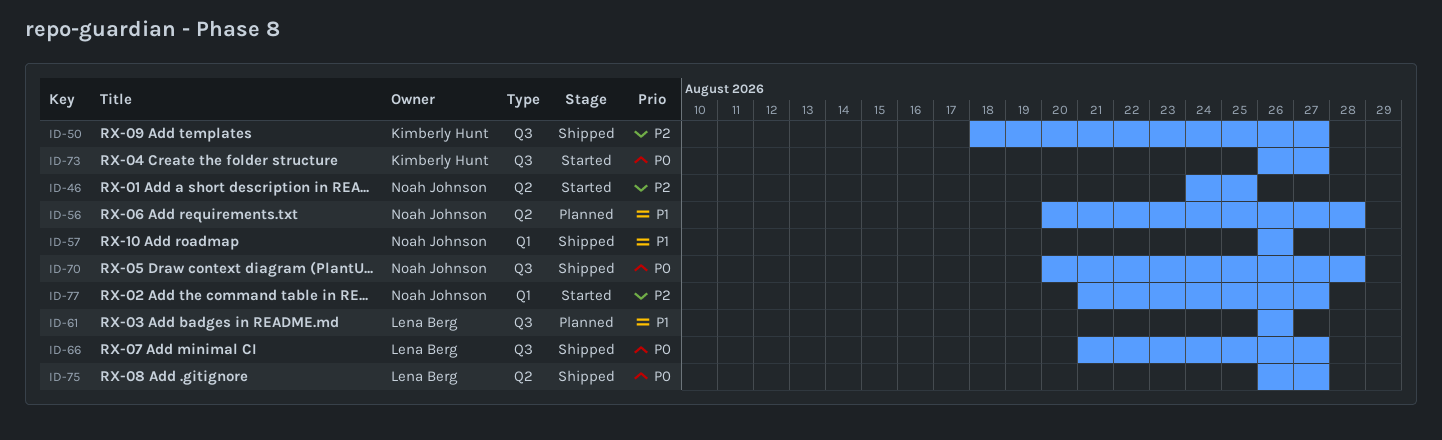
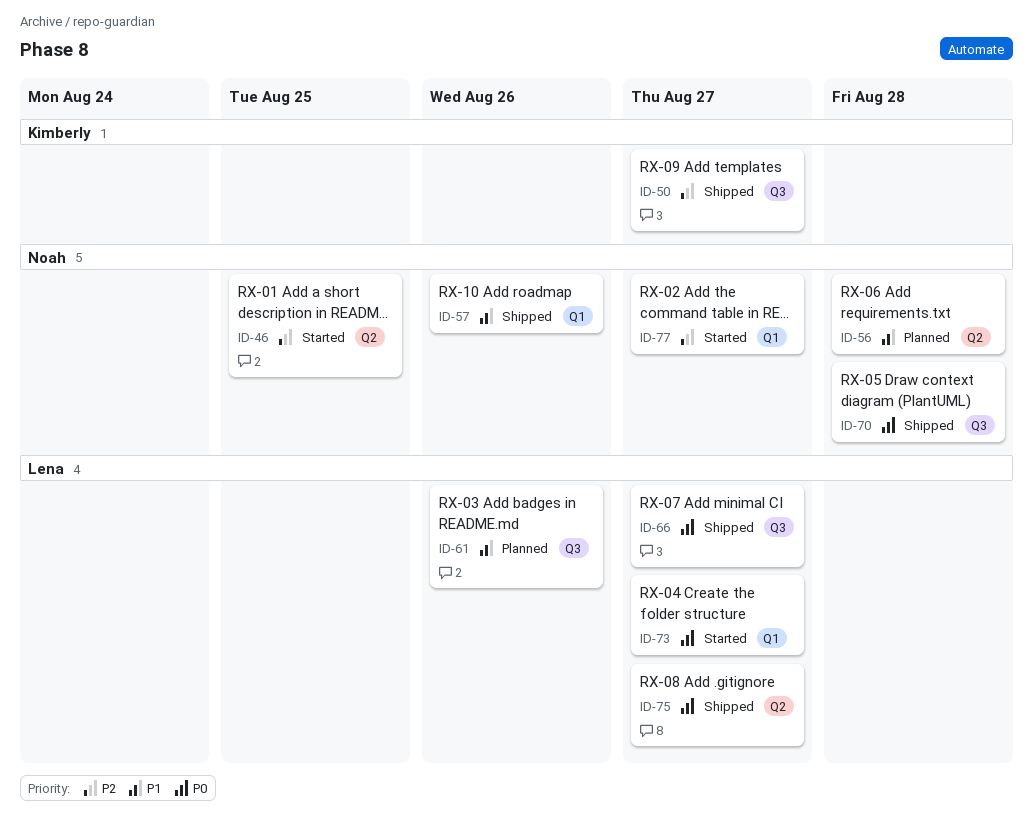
ID-73, owner: Kimberly Hunt -> Lena Berg
ID-73, label: Q3 -> Q1

